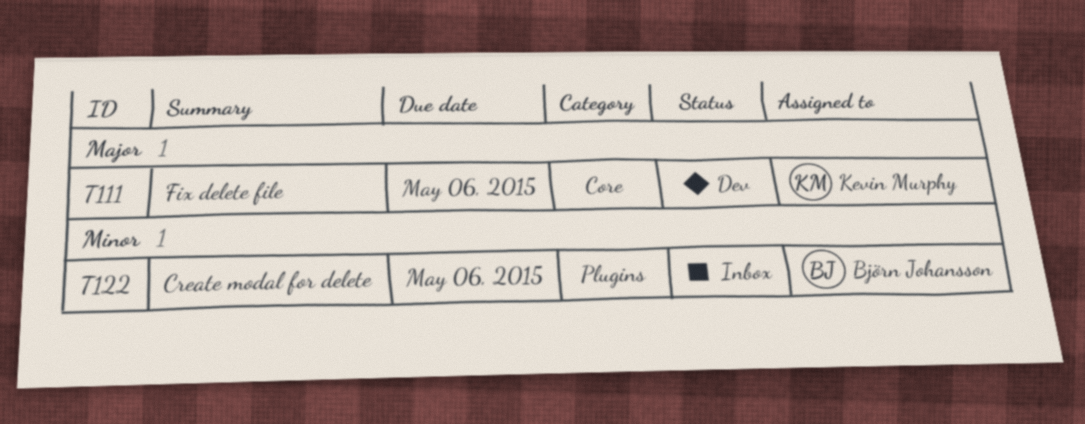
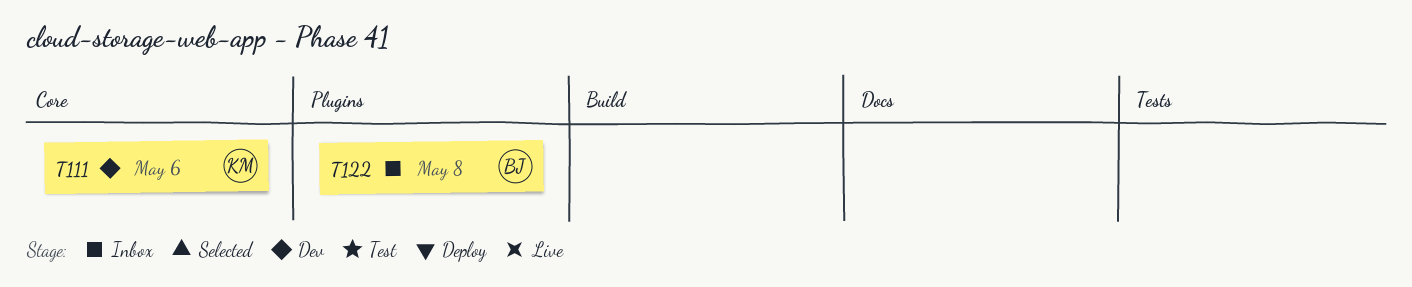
T122, due: May 6 -> May 8

